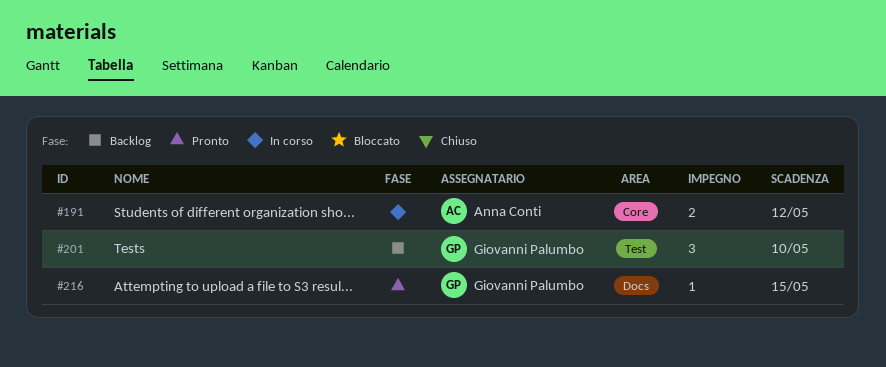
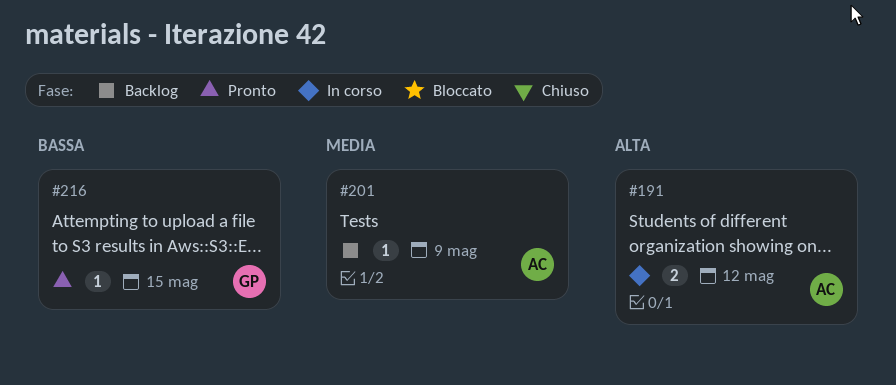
#201, owner: Giovanni Palumbo -> Anna Conti
#201, estimate: 3 -> 1
#201, due: May 10 -> May 9

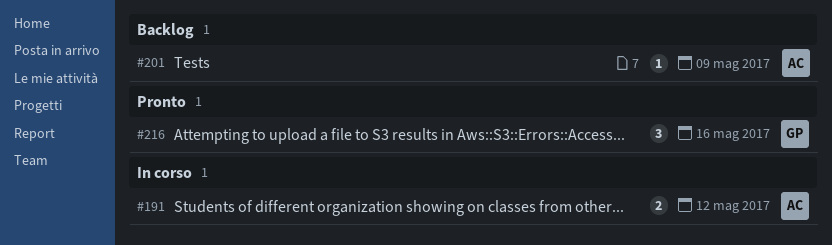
#216, estimate: 1 -> 3
#216, due: May 15 -> May 16

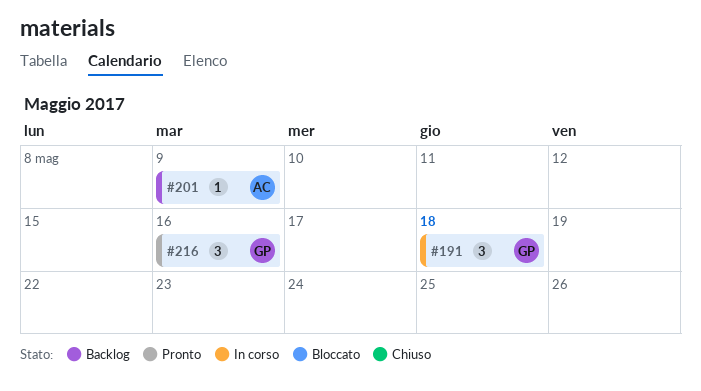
#191, owner: AC -> GP
#191, estimate: 2 -> 3
#191, due: May 12 -> May 18

